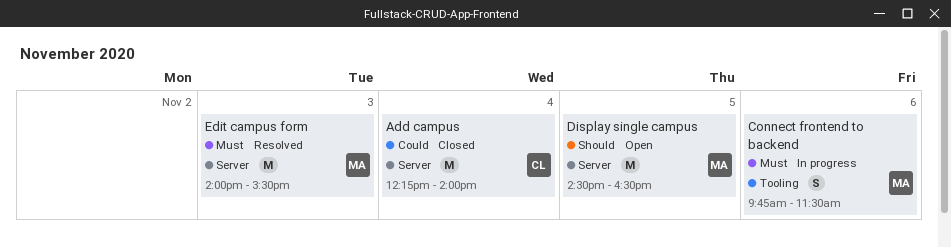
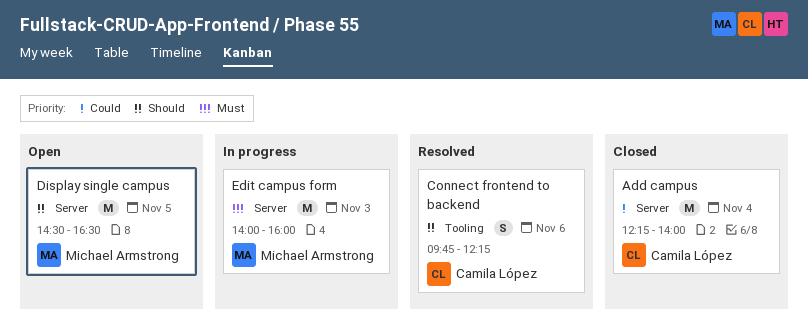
Connect frontend to backend, status: In progress -> Resolved
Connect frontend to backend, owner: Michael Armstrong -> Camila López
Connect frontend to backend, priority: Must -> Should
Connect frontend to backend, ends: 11:30 -> 12:15
Edit campus form, status: Resolved -> In progress
Edit campus form, ends: 15:30 -> 16:00

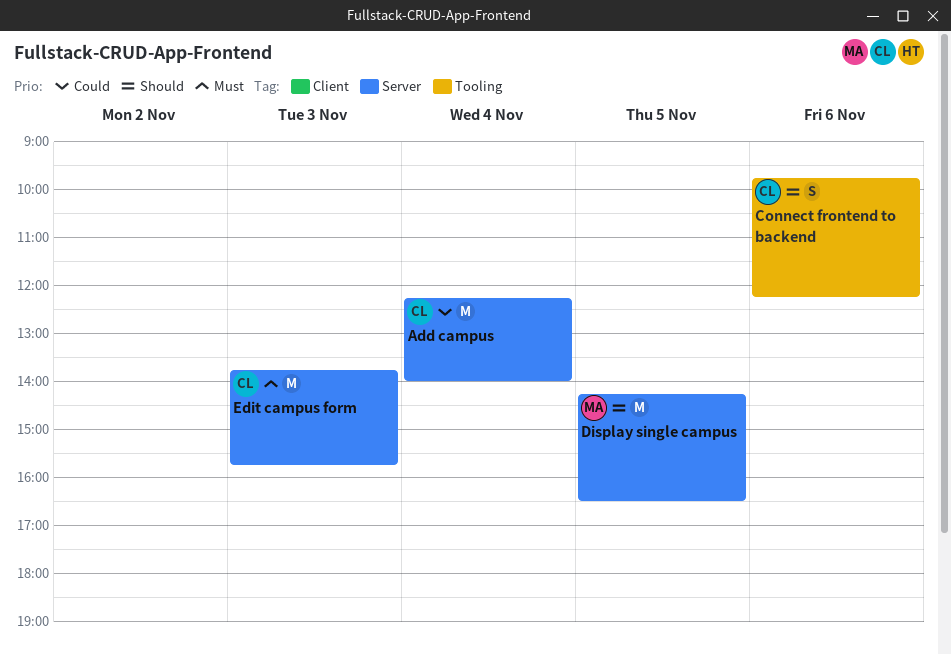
Display single campus, begins: 14:30 -> 14:15
Edit campus form, owner: Michael Armstrong -> Camila López
Edit campus form, begins: 14:00 -> 13:45
Edit campus form, ends: 16:00 -> 15:45

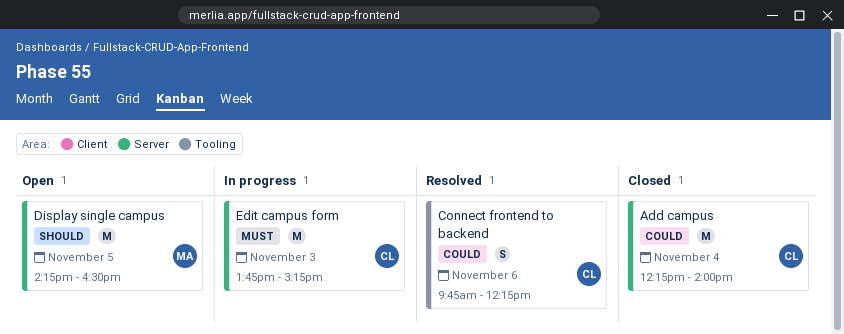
Connect frontend to backend, priority: Should -> Could
Edit campus form, ends: 15:45 -> 15:15

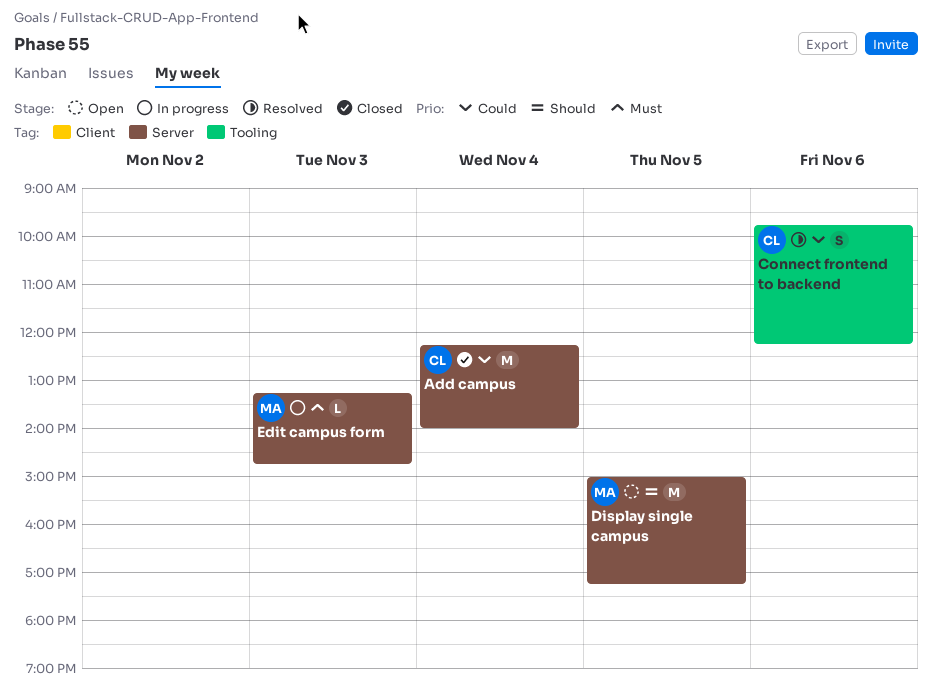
Display single campus, begins: 14:15 -> 15:00
Display single campus, ends: 16:30 -> 17:15
Edit campus form, owner: CL -> MA
Edit campus form, estimate: M -> L
Edit campus form, begins: 13:45 -> 13:15
Edit campus form, ends: 15:15 -> 14:45

